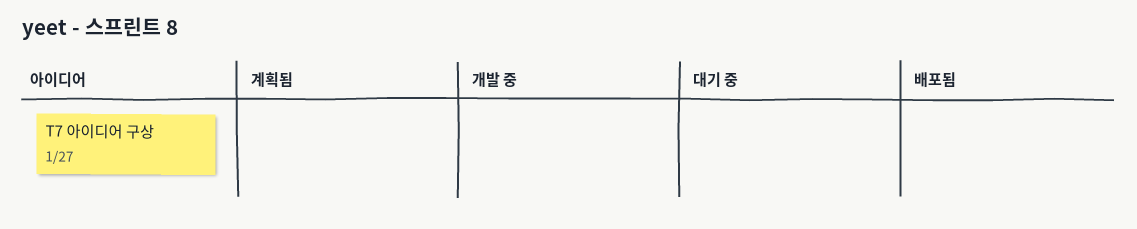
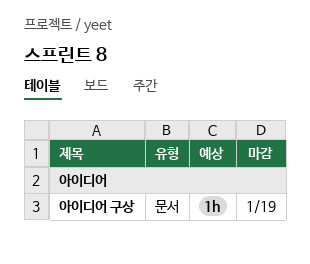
아이디어 구상, due: Jan 27 -> Jan 19

